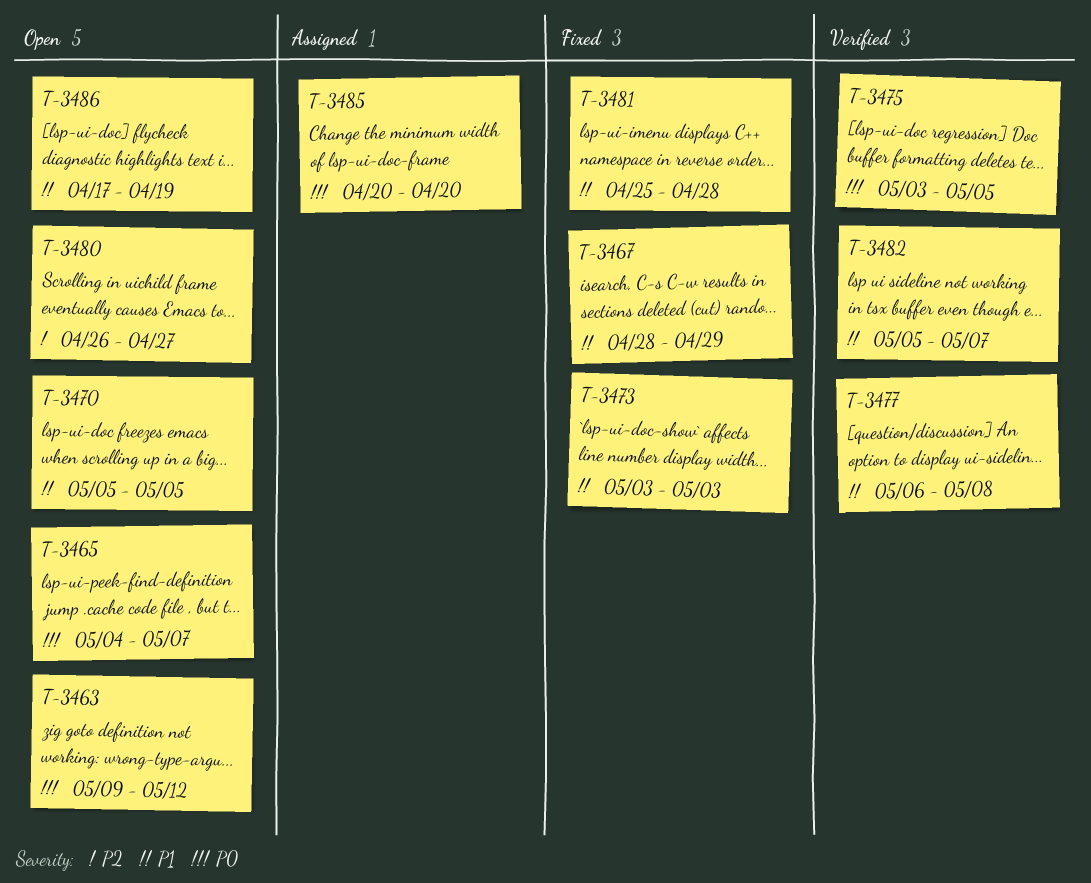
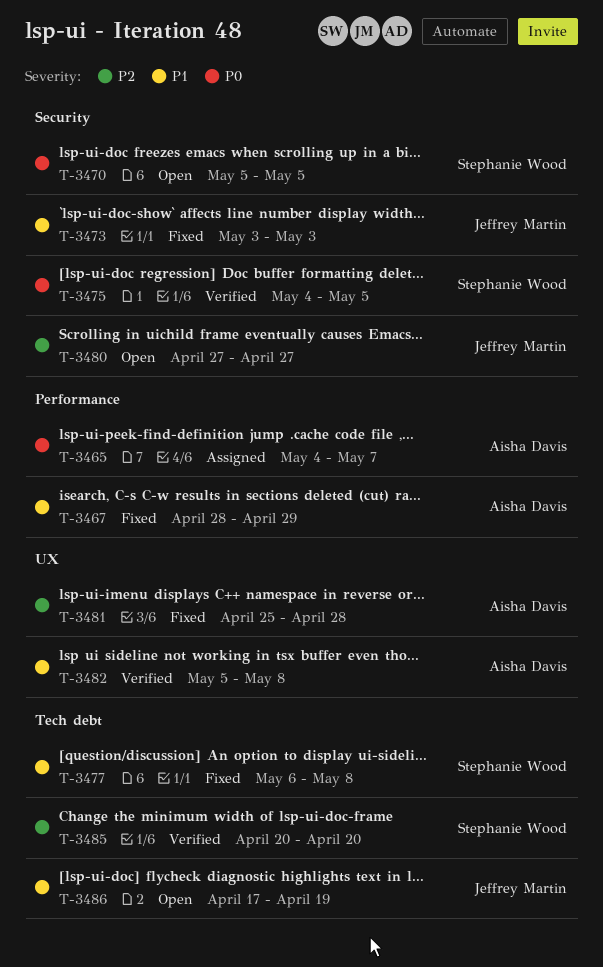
T-3463: present -> none
T-3465, status: Open -> Assigned
T-3470, priority: P1 -> P0
T-3475, start: May 3 -> May 4
T-3477, status: Verified -> Fixed
T-3480, start: Apr 26 -> Apr 27
T-3481, priority: P1 -> P2
T-3482, due: May 7 -> May 8
T-3485, status: Assigned -> Verified
T-3485, priority: P0 -> P2

